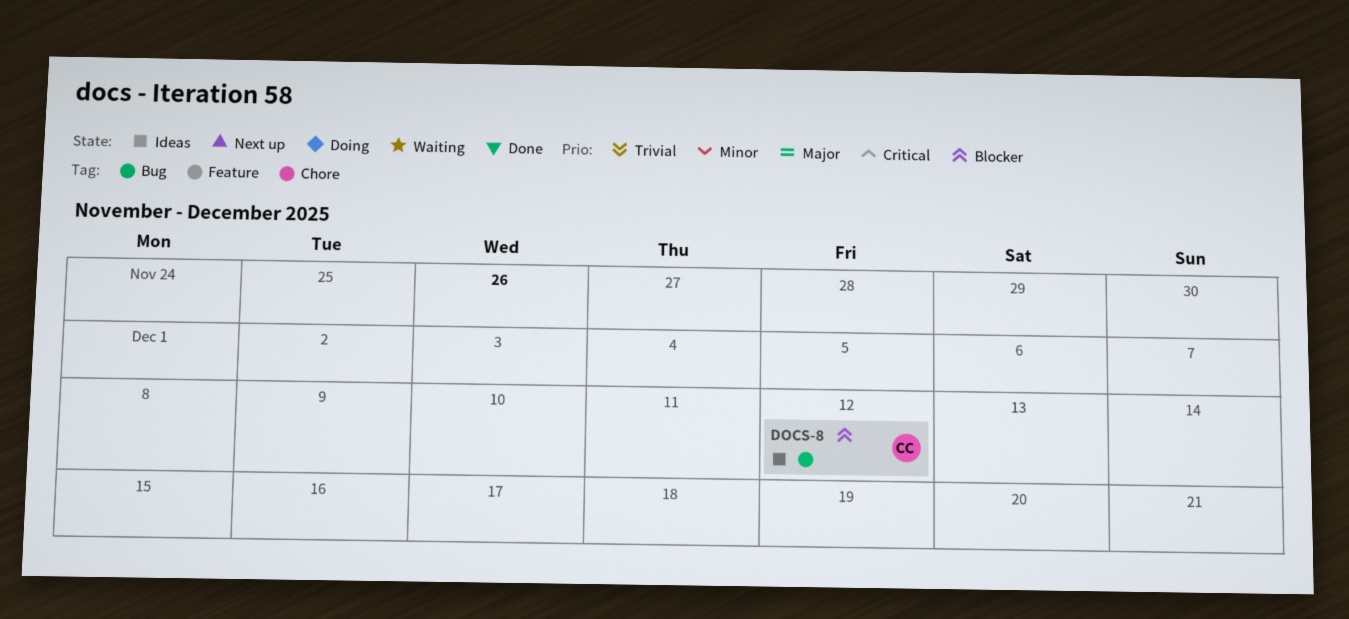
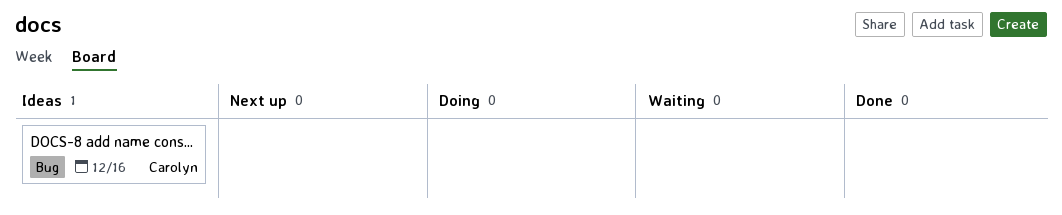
DOCS-8, due: Dec 12 -> Dec 16

